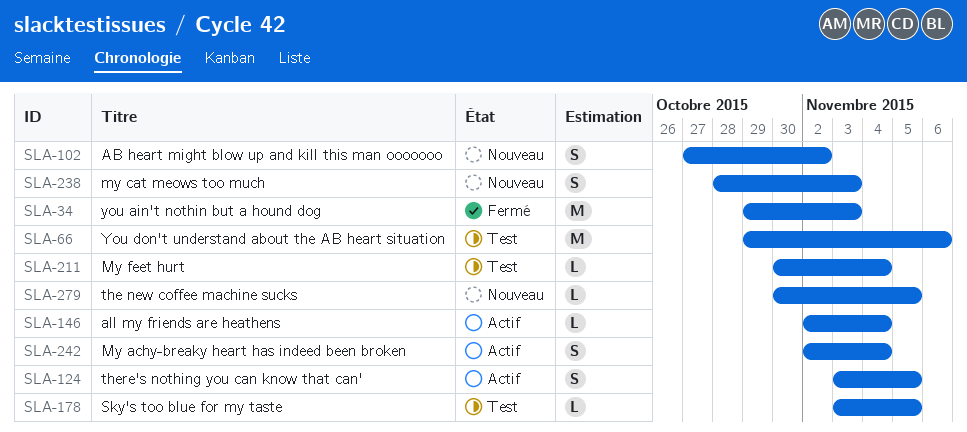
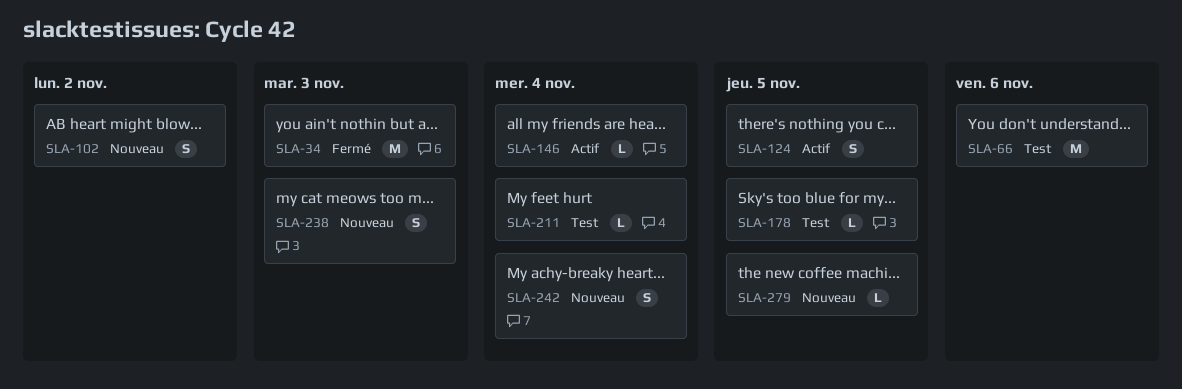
SLA-242, status: Actif -> Nouveau

